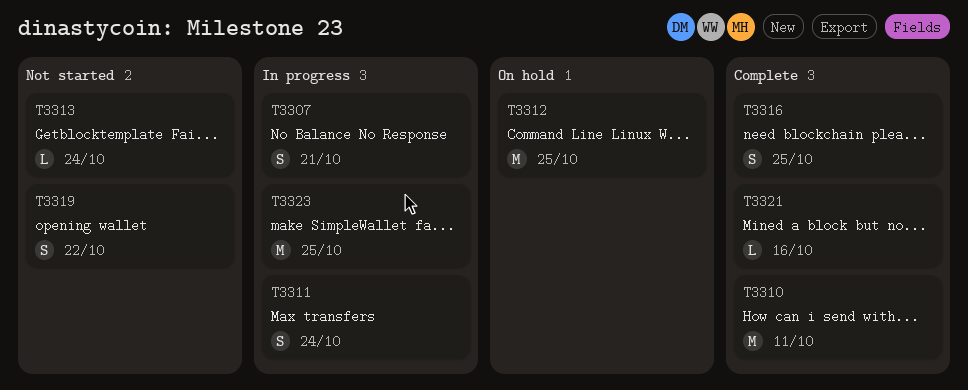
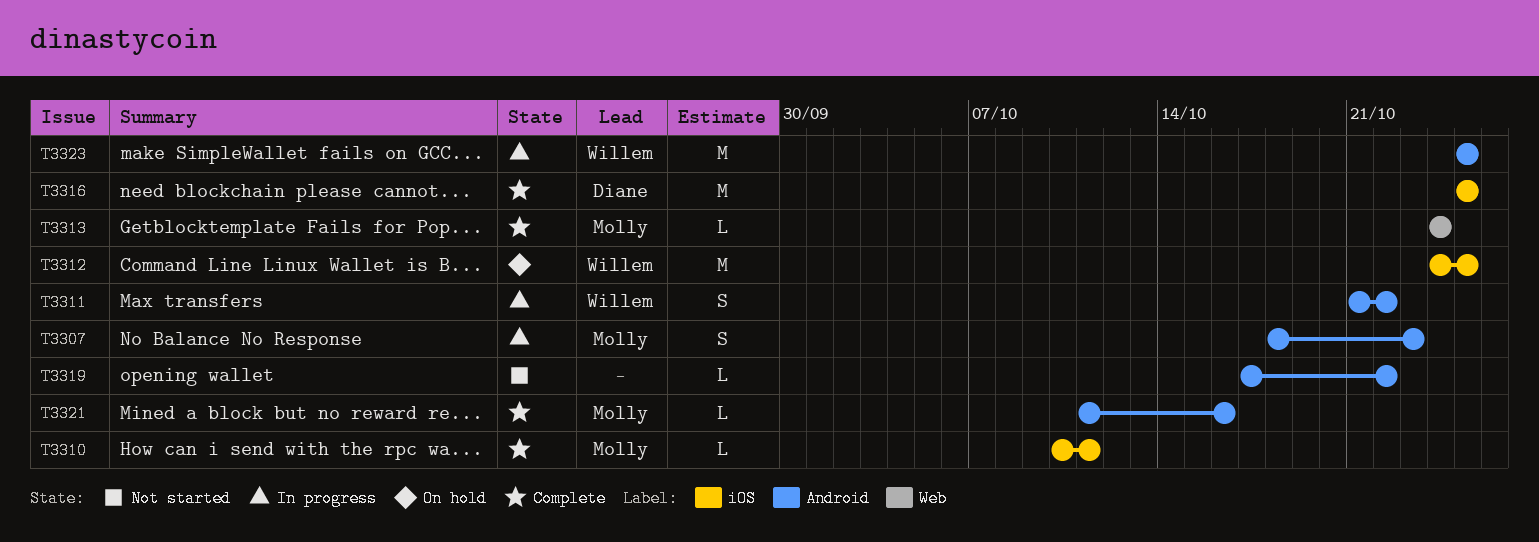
T3307, due: Oct 21 -> Oct 23
T3310, estimate: M -> L
T3311, due: Oct 24 -> Oct 22
T3313, status: Not started -> Complete
T3316, estimate: S -> M
T3319, estimate: S -> L

